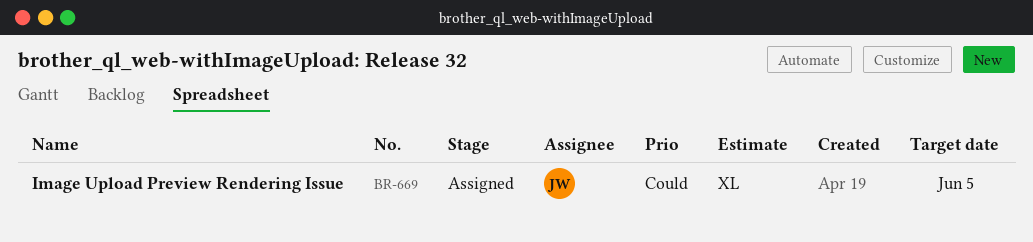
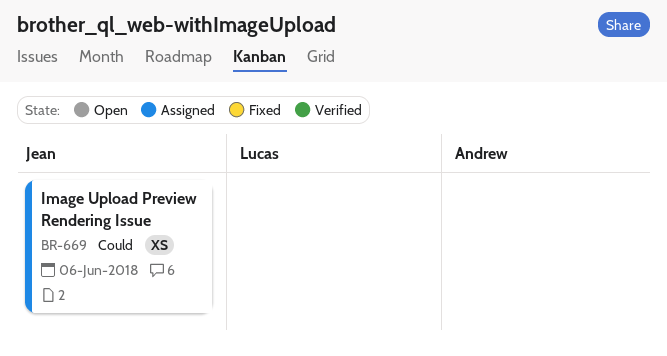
BR-669, estimate: XL -> XS
BR-669, due: Jun 5 -> Jun 6

